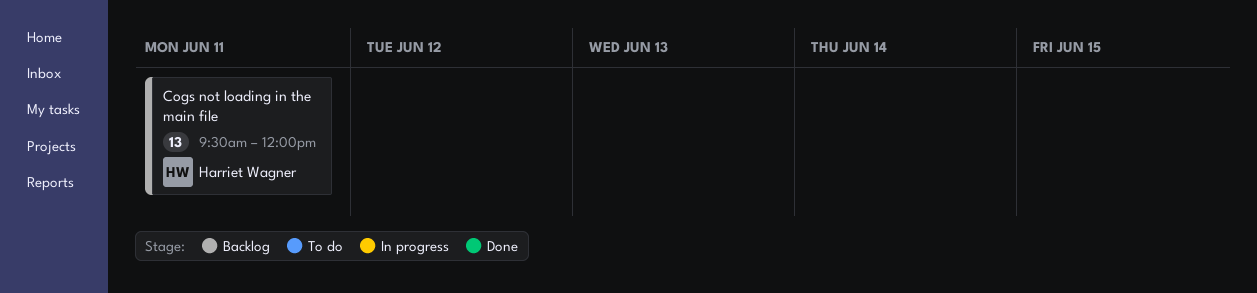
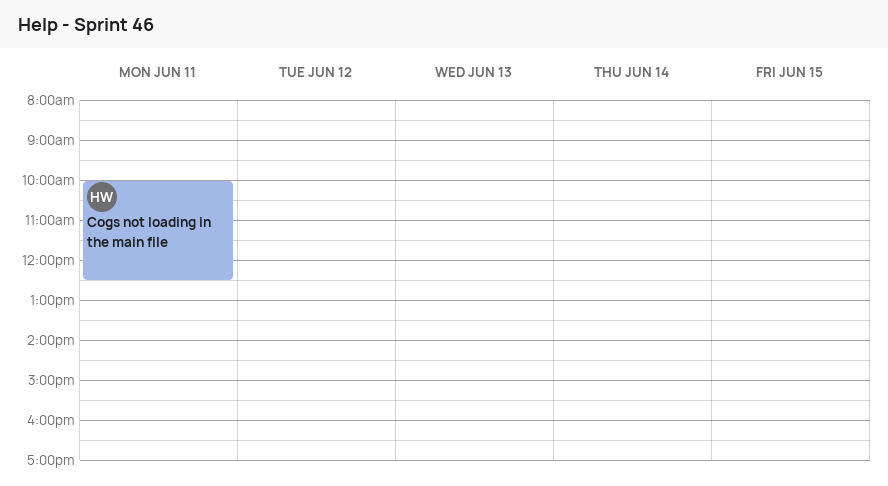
Cogs not loading in the main file, begins: 09:30 -> 10:00
Cogs not loading in the main file, ends: 12:00 -> 12:30

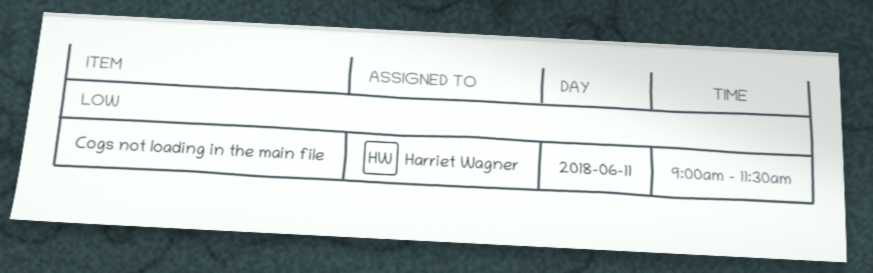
Cogs not loading in the main file, begins: 10:00 -> 09:00
Cogs not loading in the main file, ends: 12:30 -> 11:30

